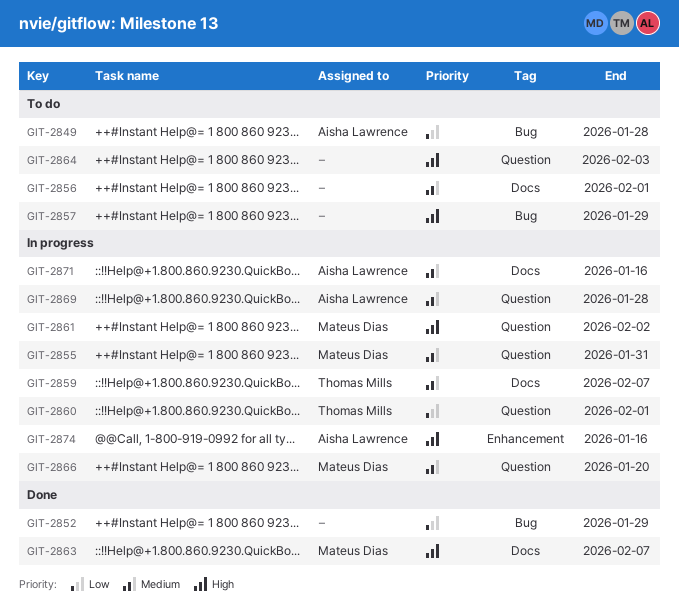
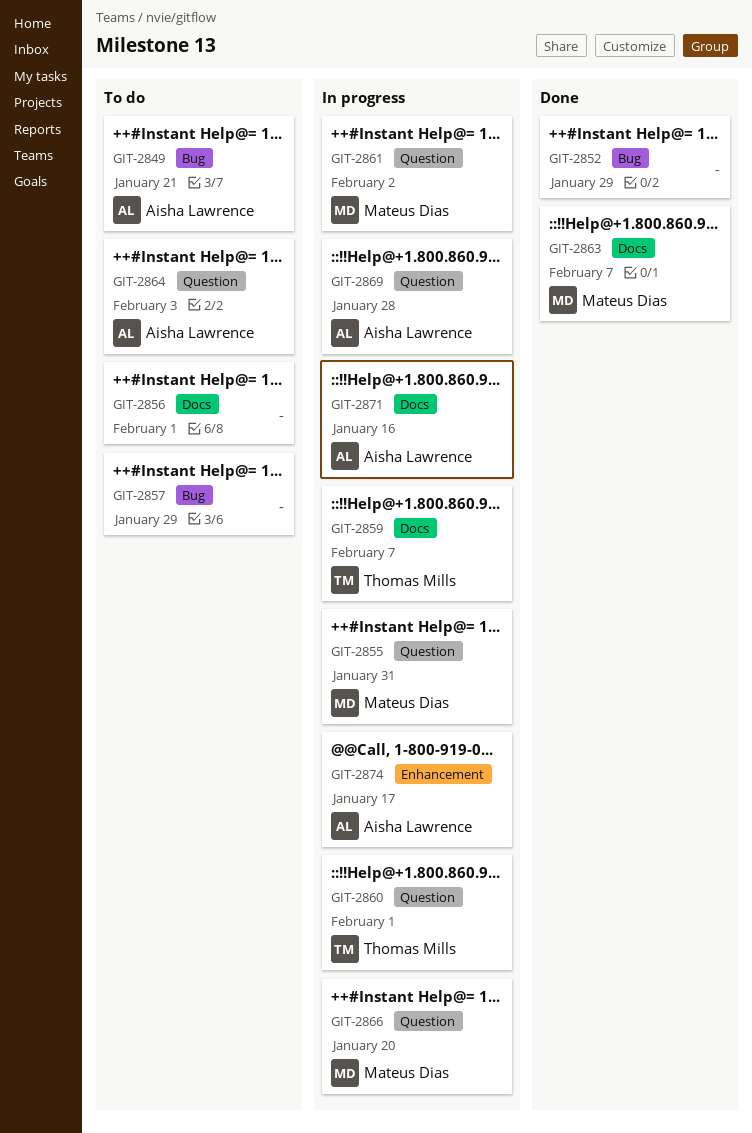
GIT-2849, due: Jan 28 -> Jan 21
GIT-2864, owner: none -> Aisha Lawrence
GIT-2874, due: Jan 16 -> Jan 17

